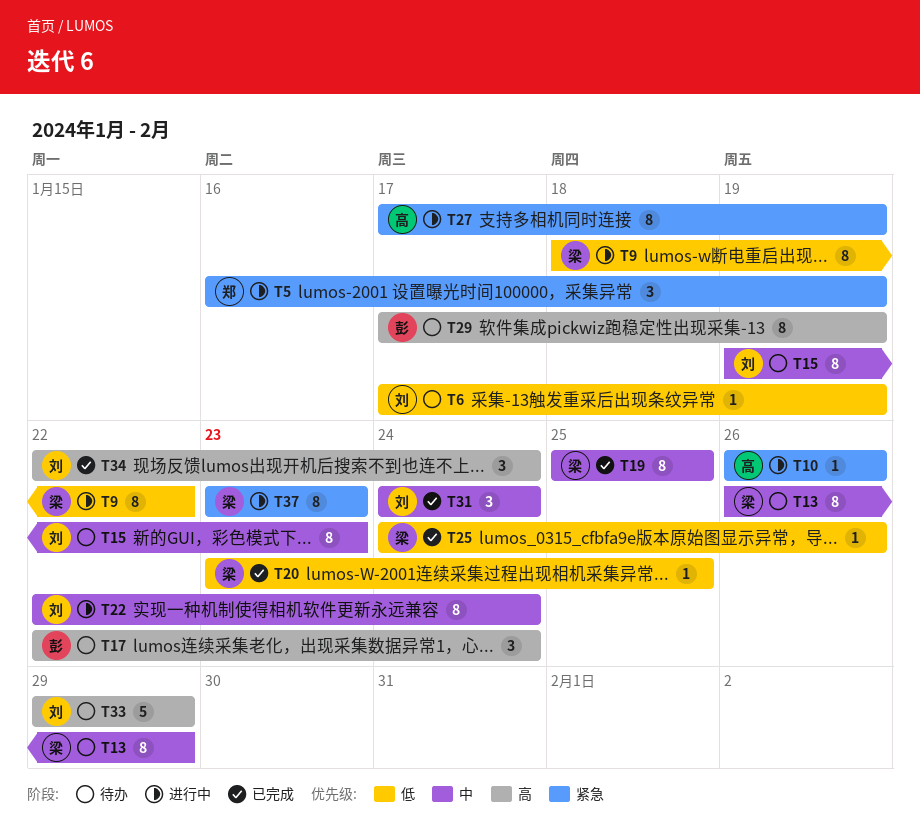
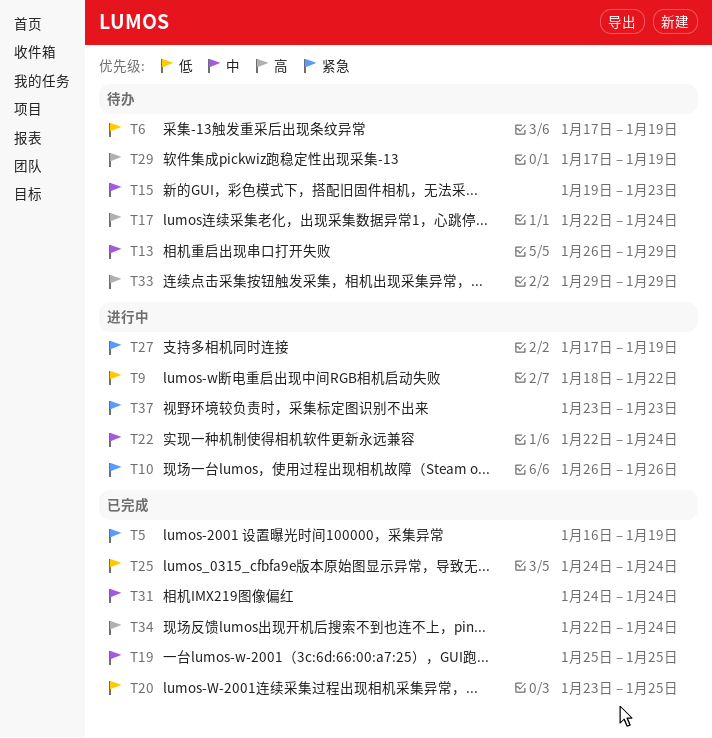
T5, status: 进行中 -> 已完成
T25, due: Jan 26 -> Jan 24

